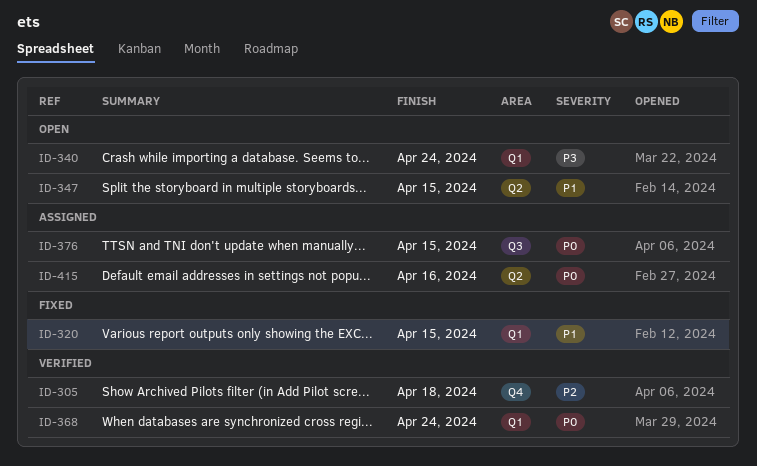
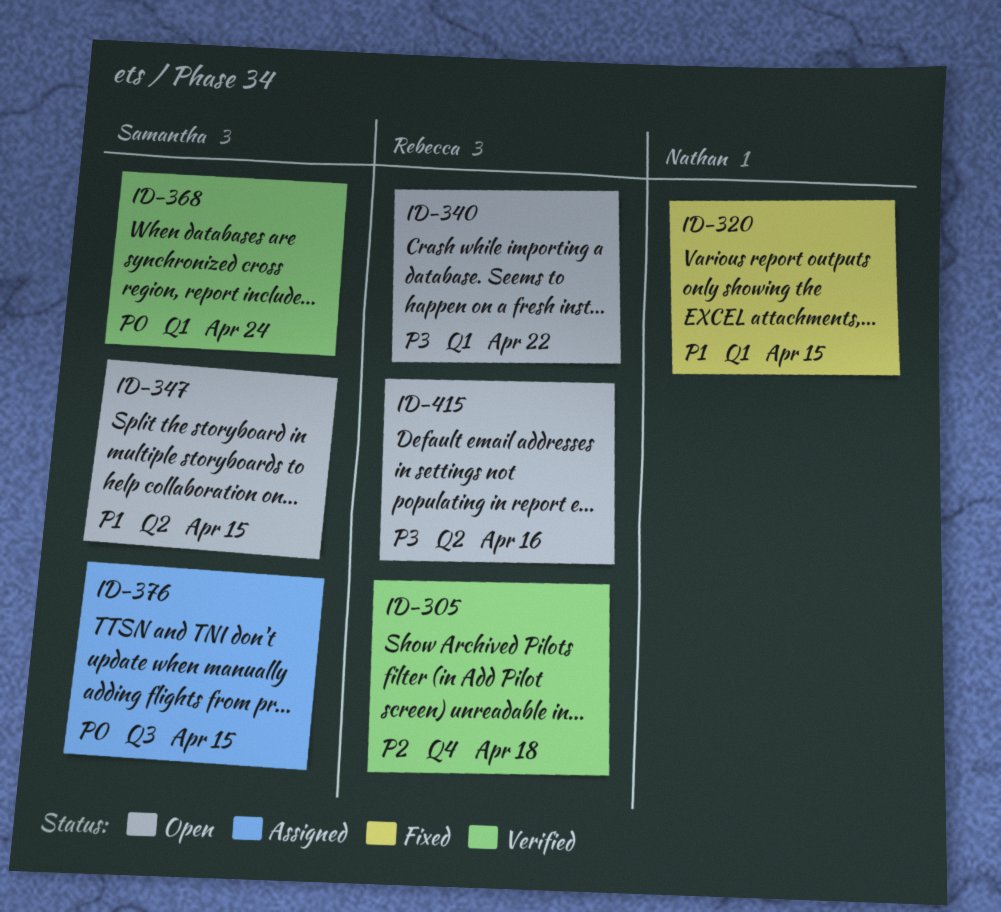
ID-340, due: Apr 24 -> Apr 22
ID-415, status: Assigned -> Open
ID-415, priority: P0 -> P3

